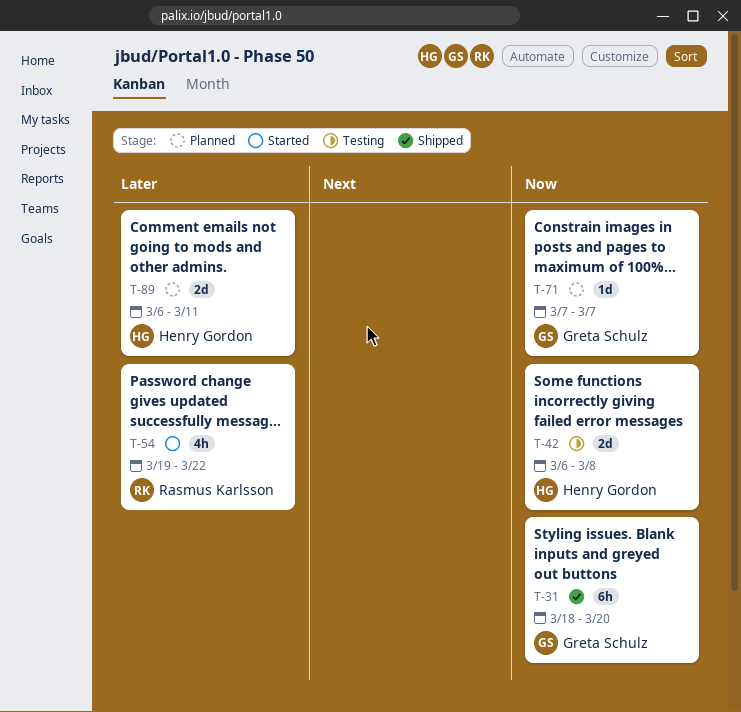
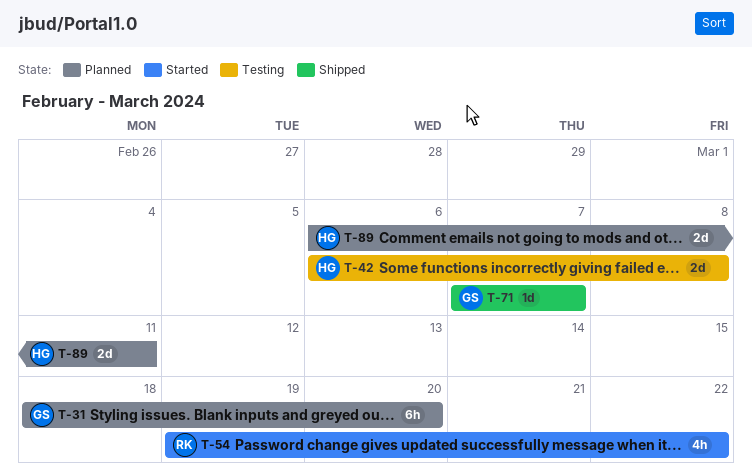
T-31, status: Shipped -> Planned
T-71, status: Planned -> Shipped

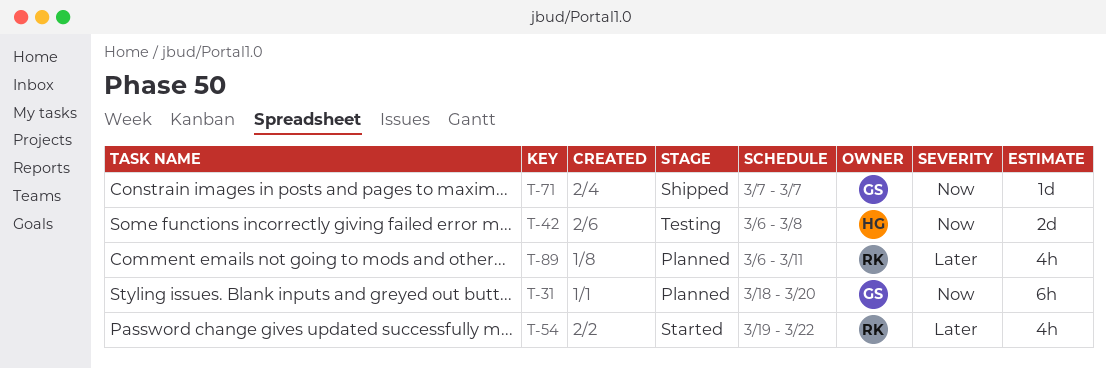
T-89, owner: HG -> RK
T-89, estimate: 2d -> 4h

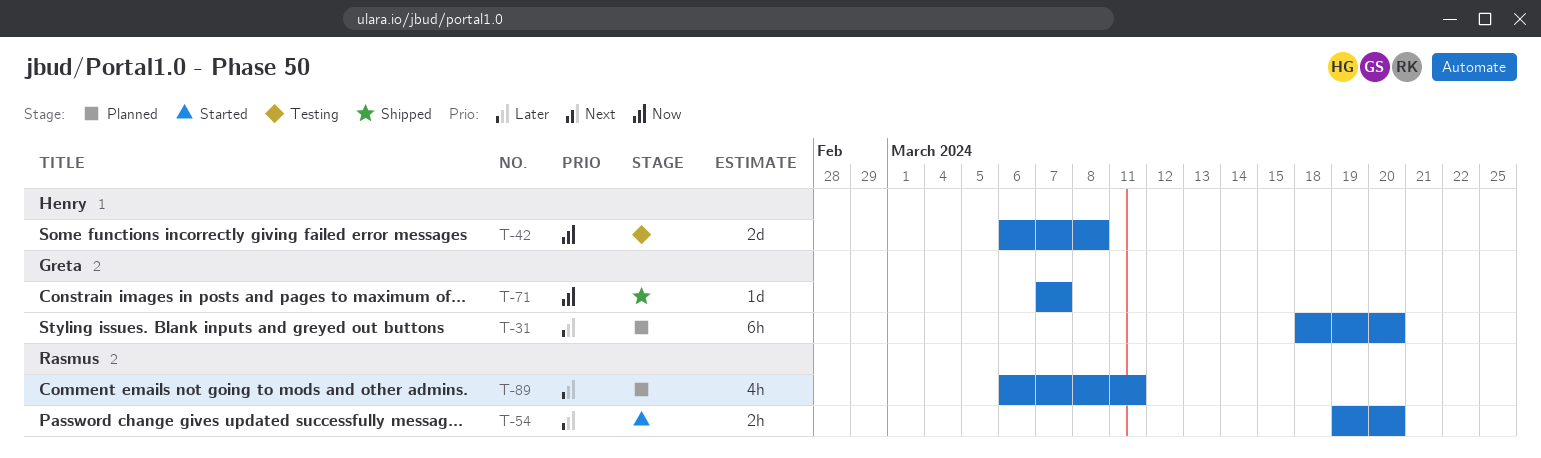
T-31, priority: Now -> Later
T-54, estimate: 4h -> 2h
T-54, due: Mar 22 -> Mar 20

